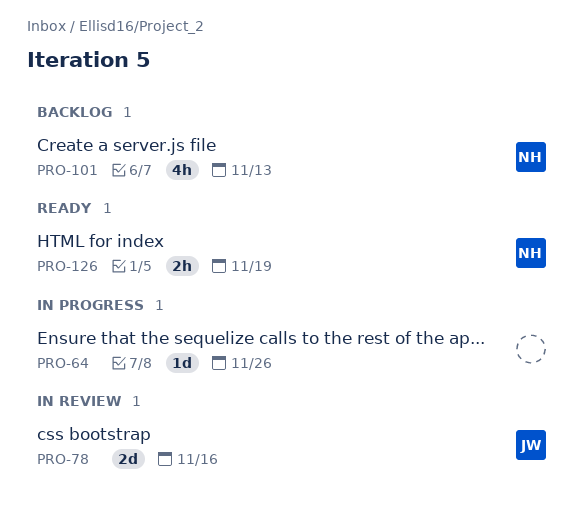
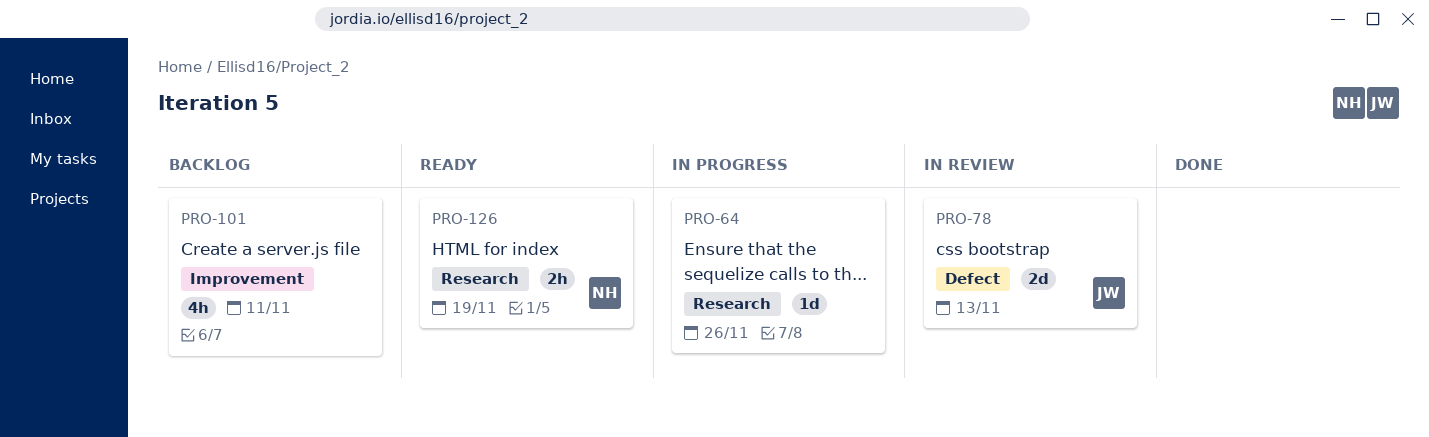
PRO-78, due: Nov 16 -> Nov 13
PRO-101, owner: NH -> none
PRO-101, due: Nov 13 -> Nov 11

